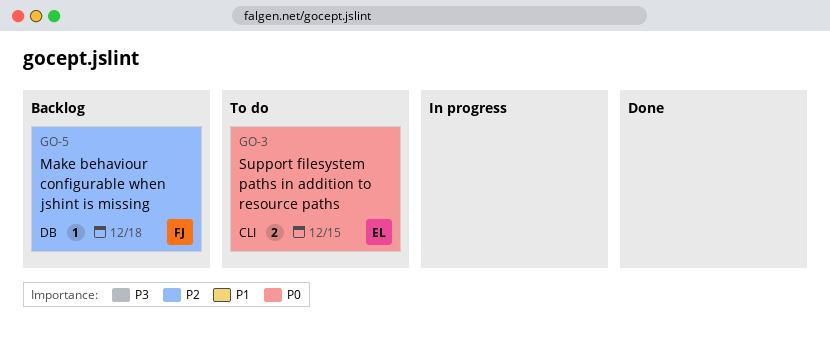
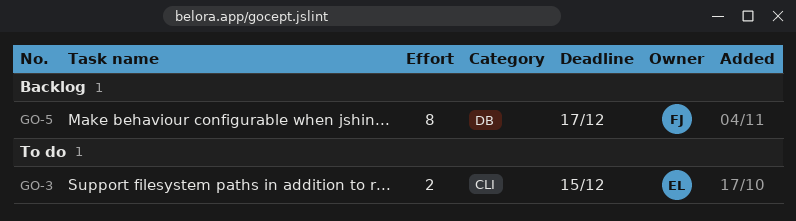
GO-5, estimate: 1 -> 8
GO-5, due: Dec 18 -> Dec 17

